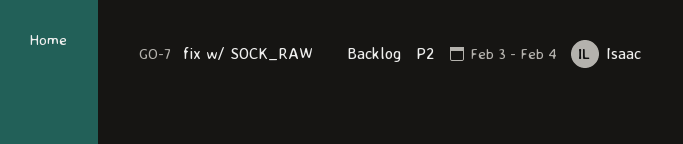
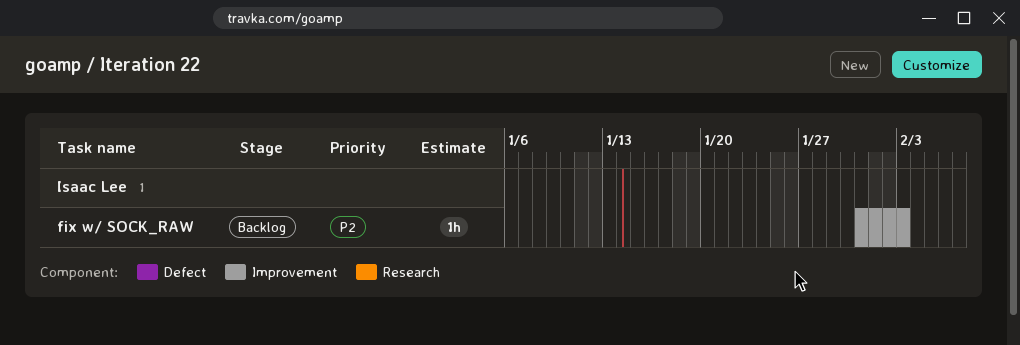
fix w/ SOCK_RAW, start: Feb 3 -> Jan 31
fix w/ SOCK_RAW, due: Feb 4 -> Feb 3

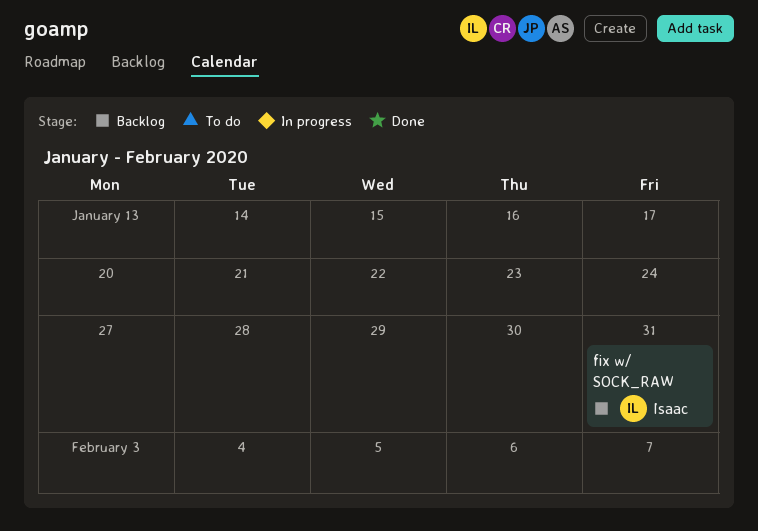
fix w/ SOCK_RAW, due: Feb 3 -> Jan 31

